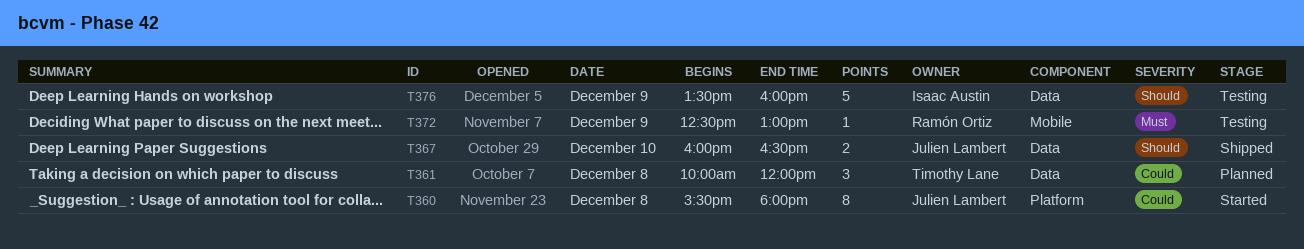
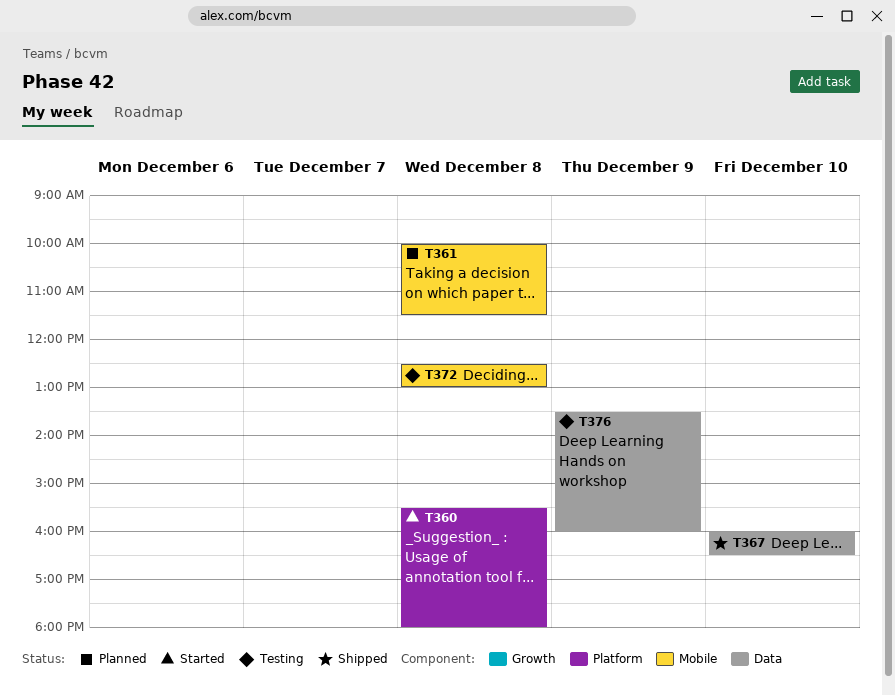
T361, label: Data -> Mobile
T361, ends: 12:00 -> 11:30
T372, day: Dec 9 -> Dec 8

